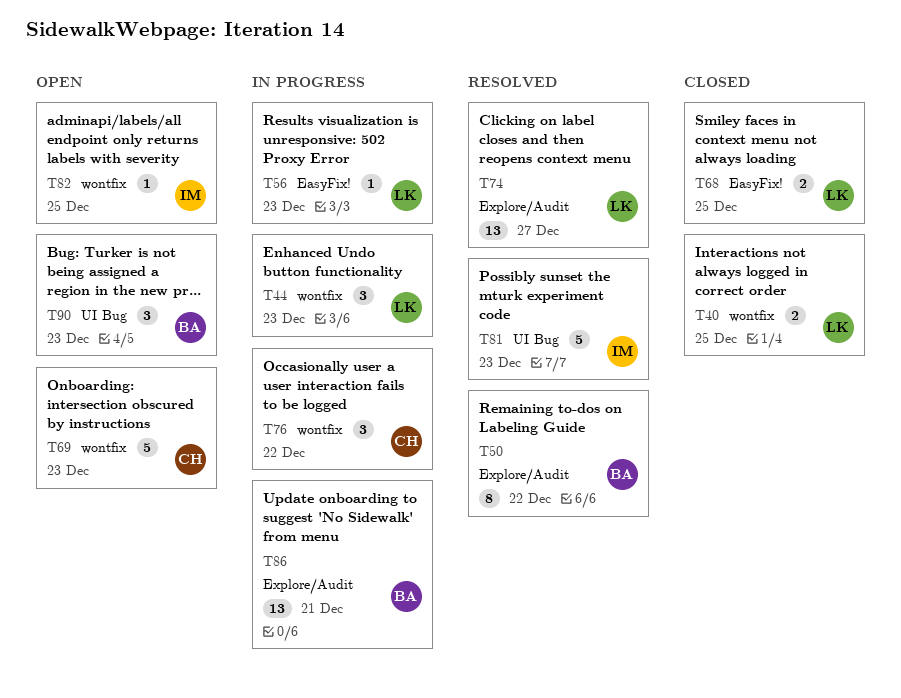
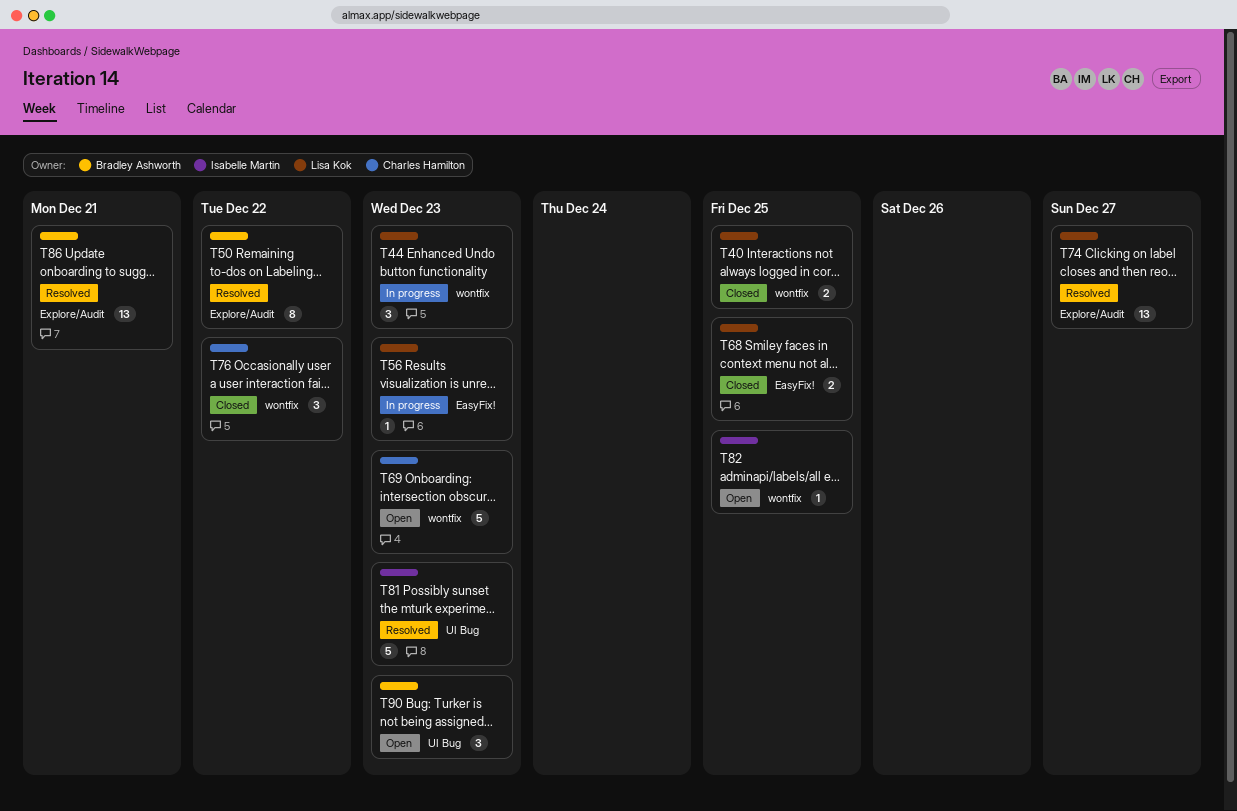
T76, status: In progress -> Closed
T86, status: In progress -> Resolved

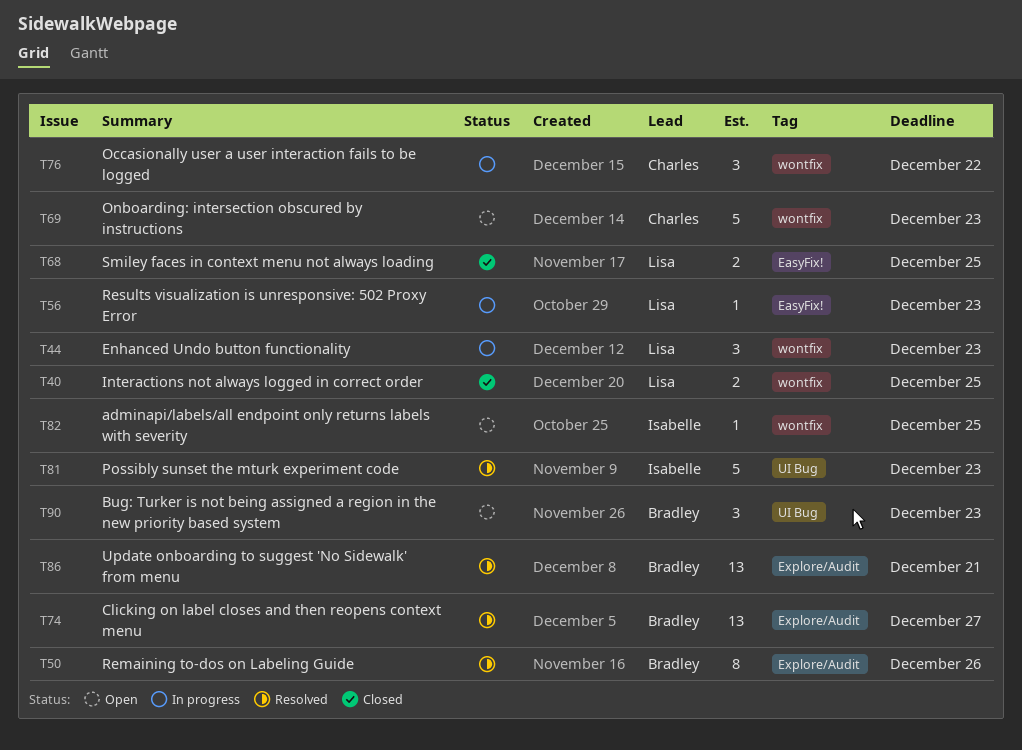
T50, due: Dec 22 -> Dec 26
T74, owner: Lisa Kok -> Bradley Ashworth
T76, status: Closed -> In progress

